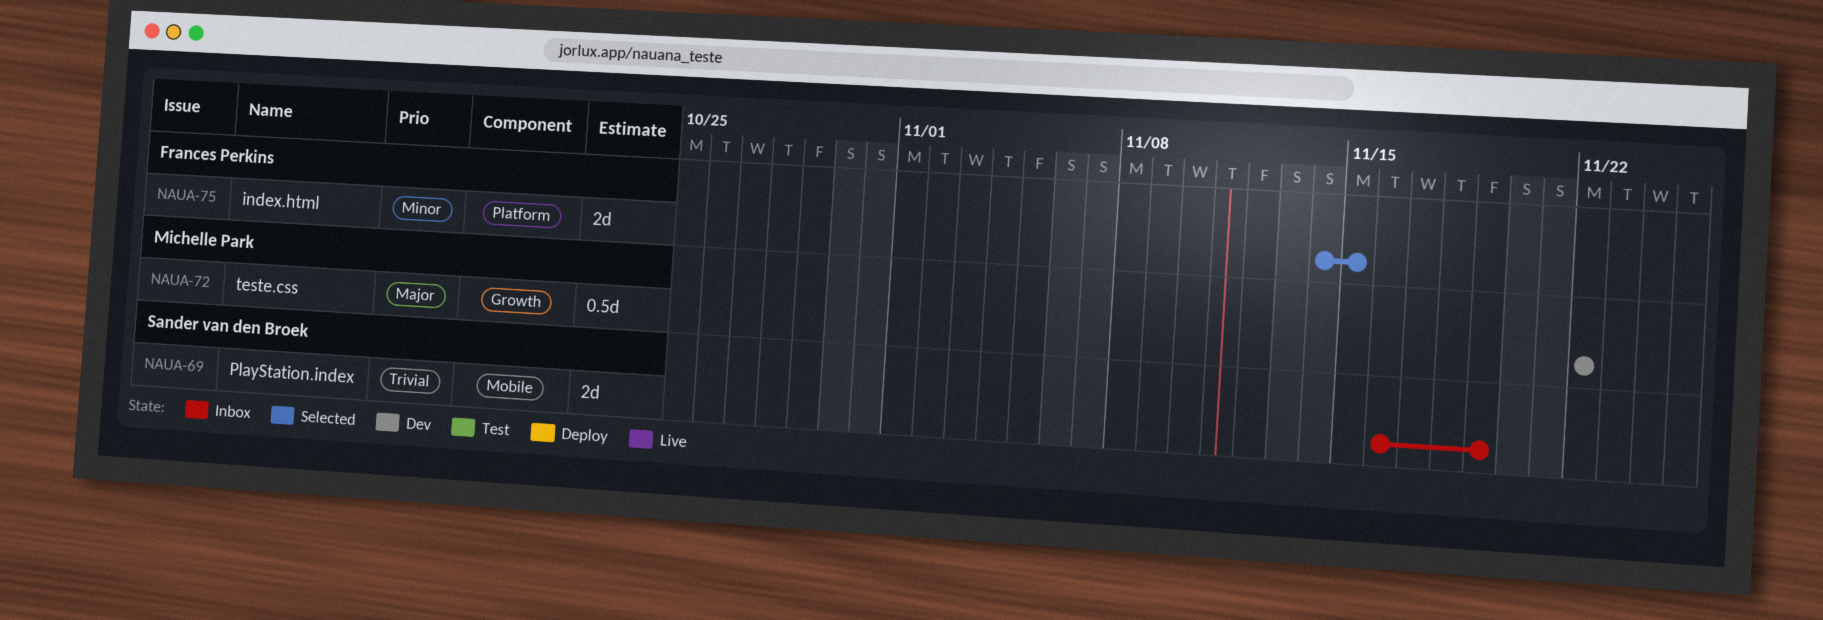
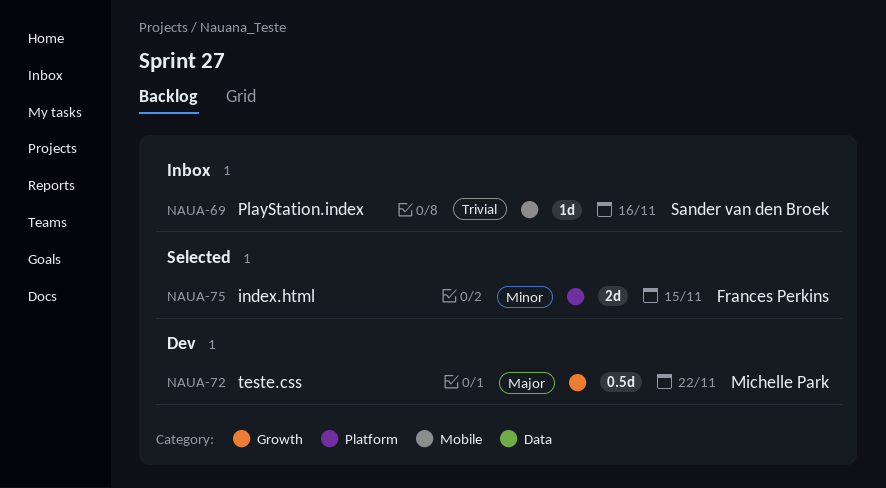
NAUA-69, estimate: 2d -> 1d
NAUA-69, due: Nov 19 -> Nov 16

